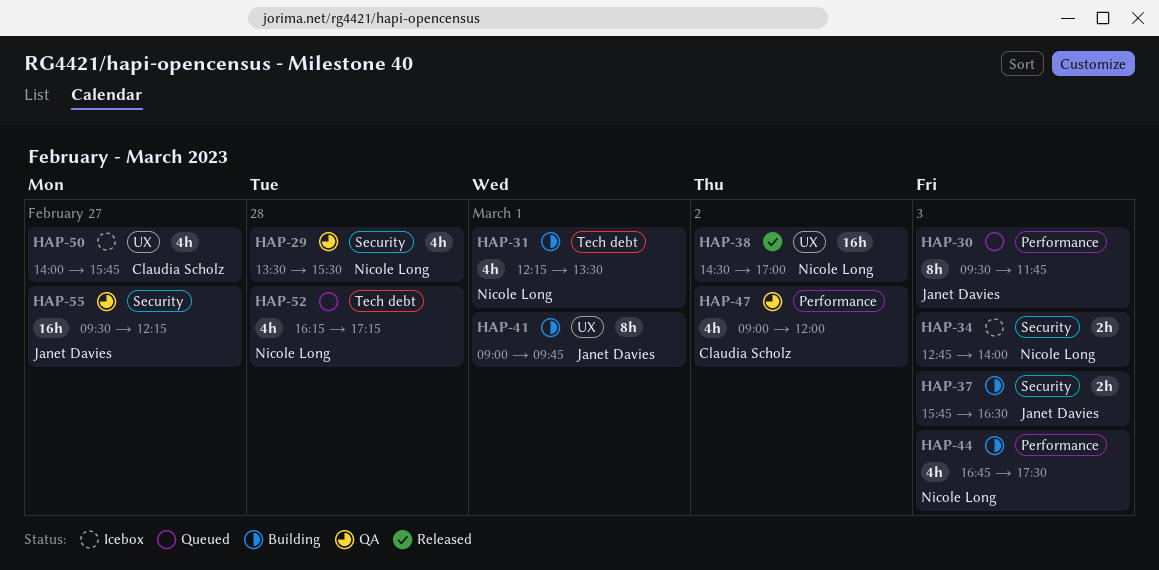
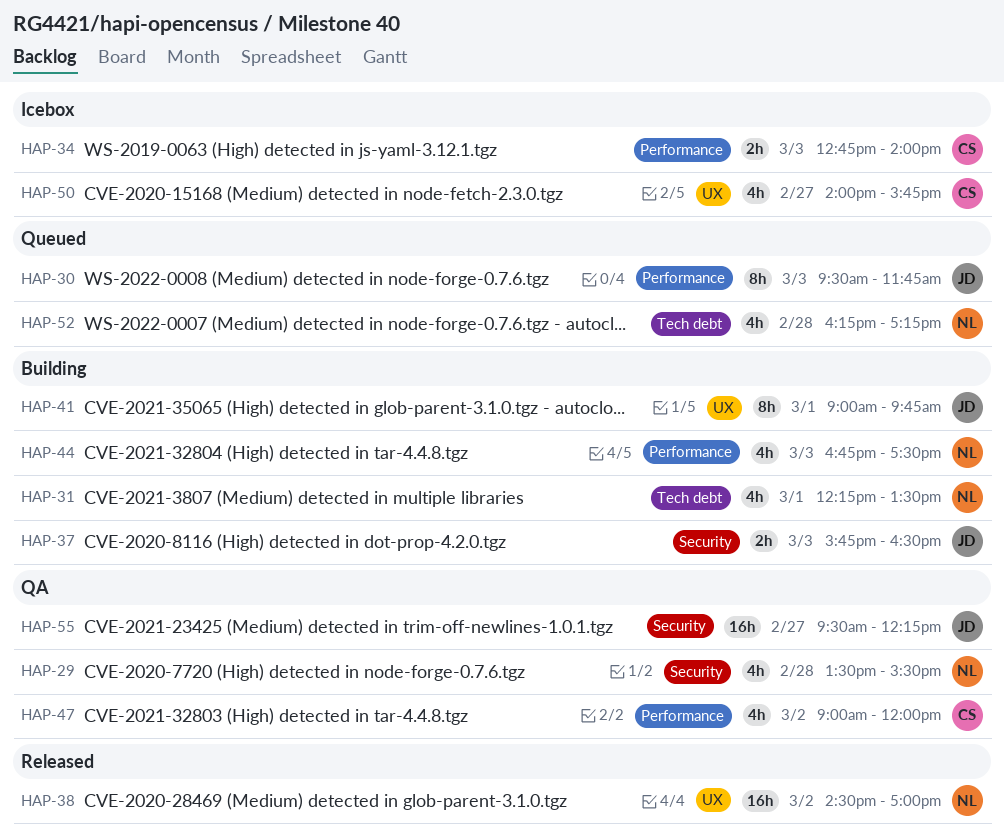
HAP-34, owner: Nicole Long -> Claudia Scholz
HAP-34, label: Security -> Performance

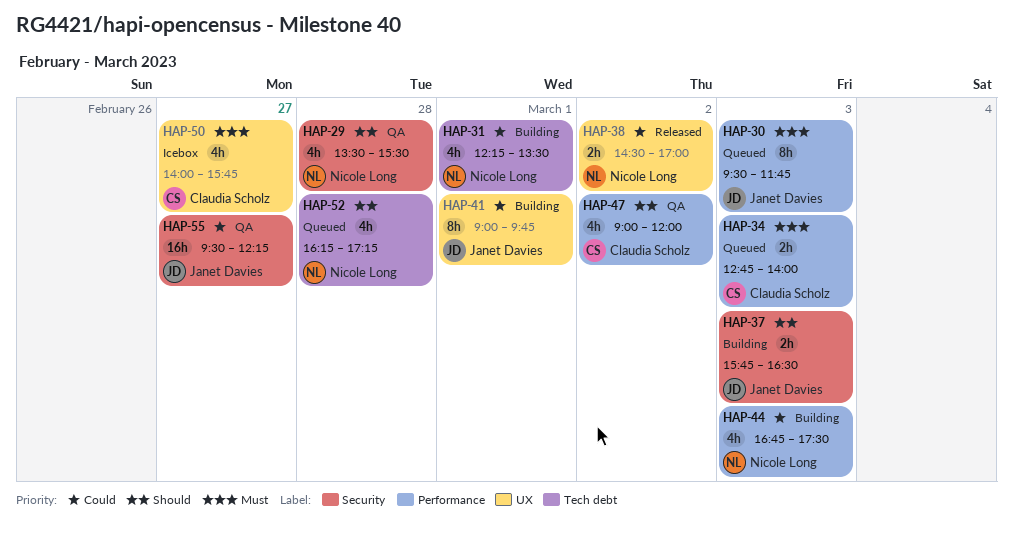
HAP-34, status: Icebox -> Queued
HAP-38, estimate: 16h -> 2h

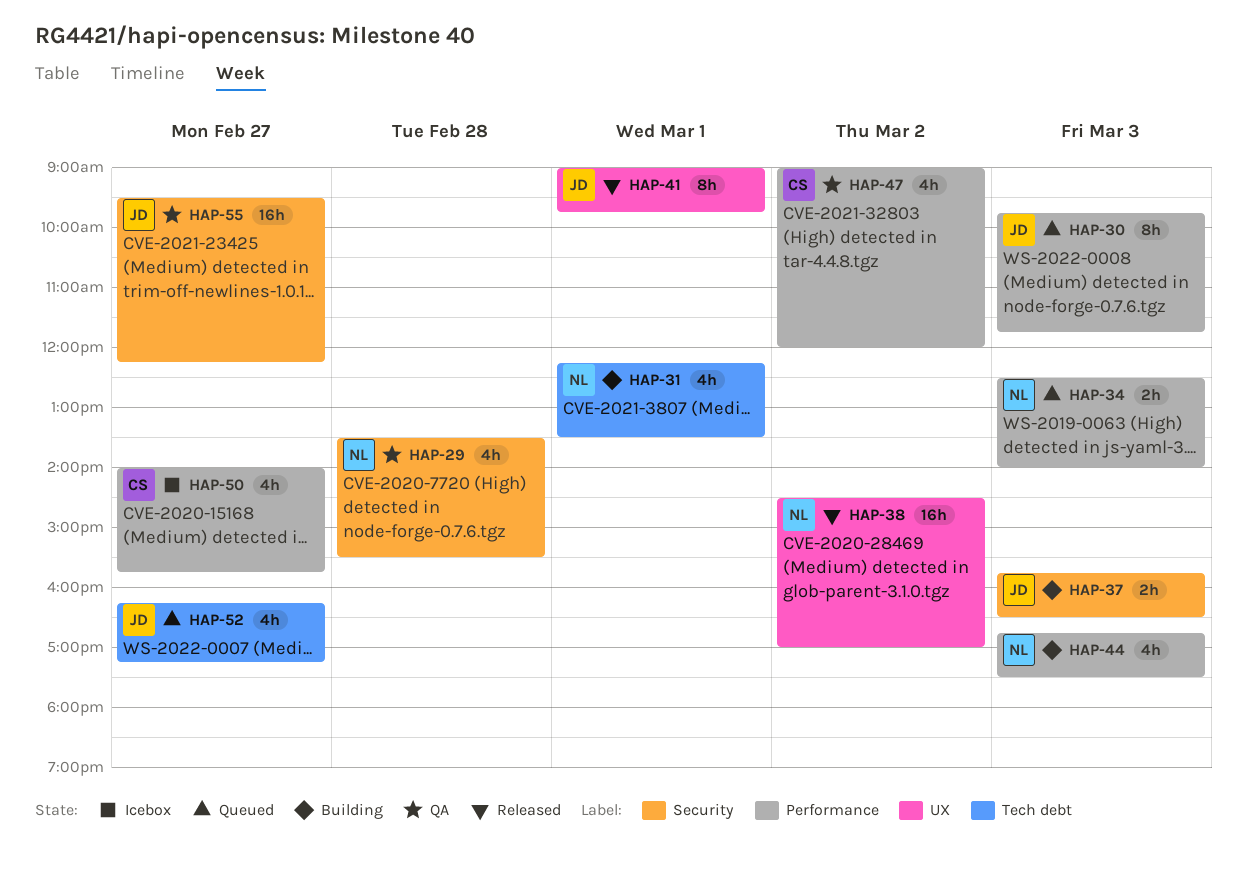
HAP-30, begins: 09:30 -> 09:45
HAP-34, owner: Claudia Scholz -> Nicole Long
HAP-34, begins: 12:45 -> 12:30
HAP-38, estimate: 2h -> 16h
HAP-41, status: Building -> Released
HAP-50, label: UX -> Performance
HAP-52, owner: Nicole Long -> Janet Davies
HAP-52, day: Feb 28 -> Feb 27

